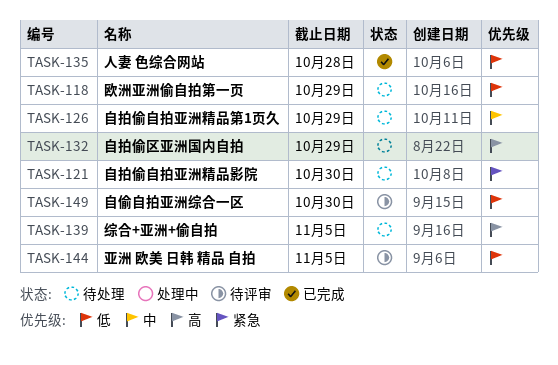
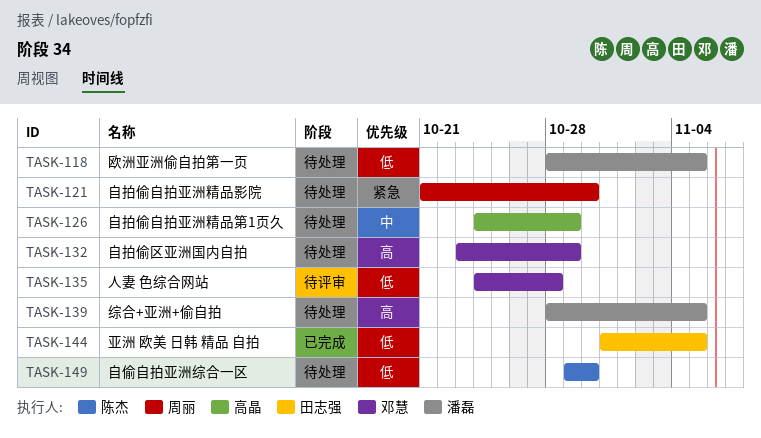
TASK-118, due: Oct 29 -> Nov 5
TASK-135, status: 已完成 -> 待评审
TASK-144, status: 待评审 -> 已完成
TASK-149, status: 待评审 -> 待处理

